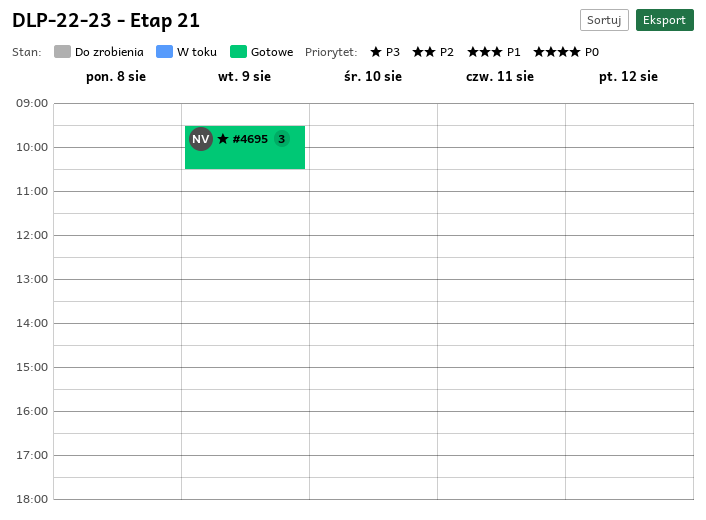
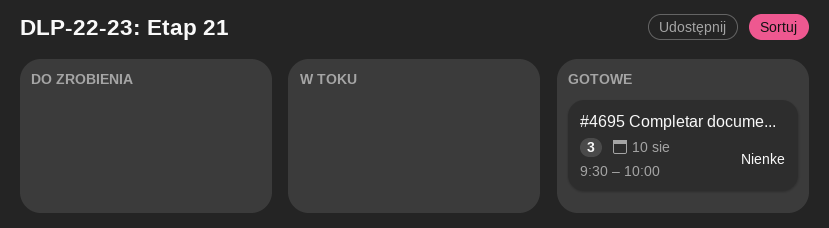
#4695, day: Aug 9 -> Aug 10
#4695, ends: 10:30 -> 10:00

